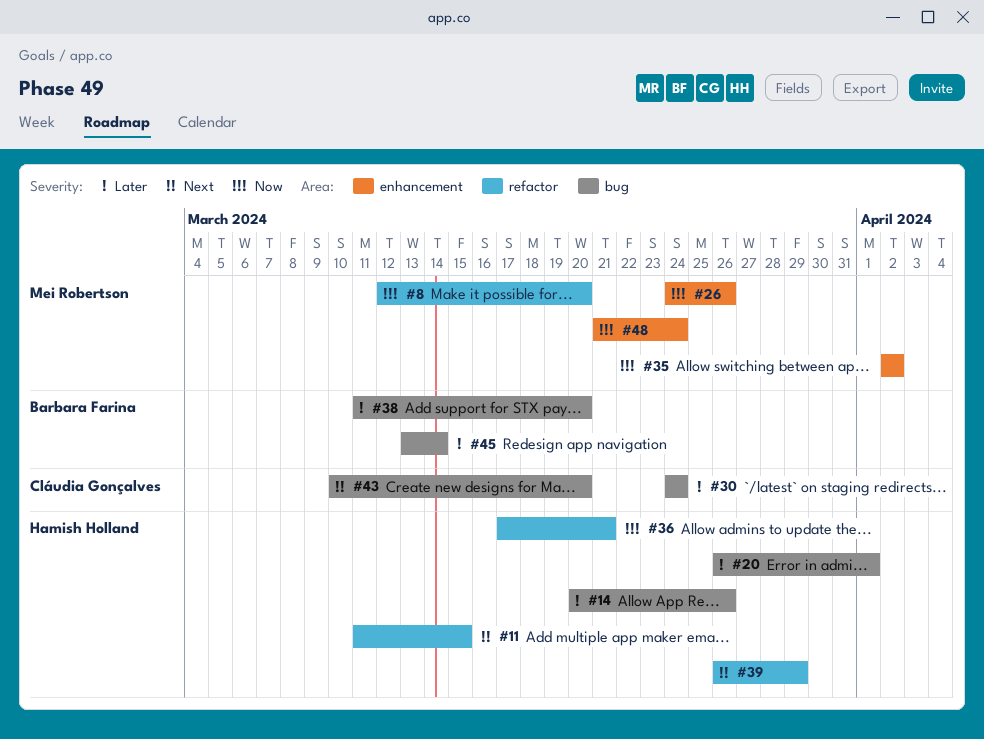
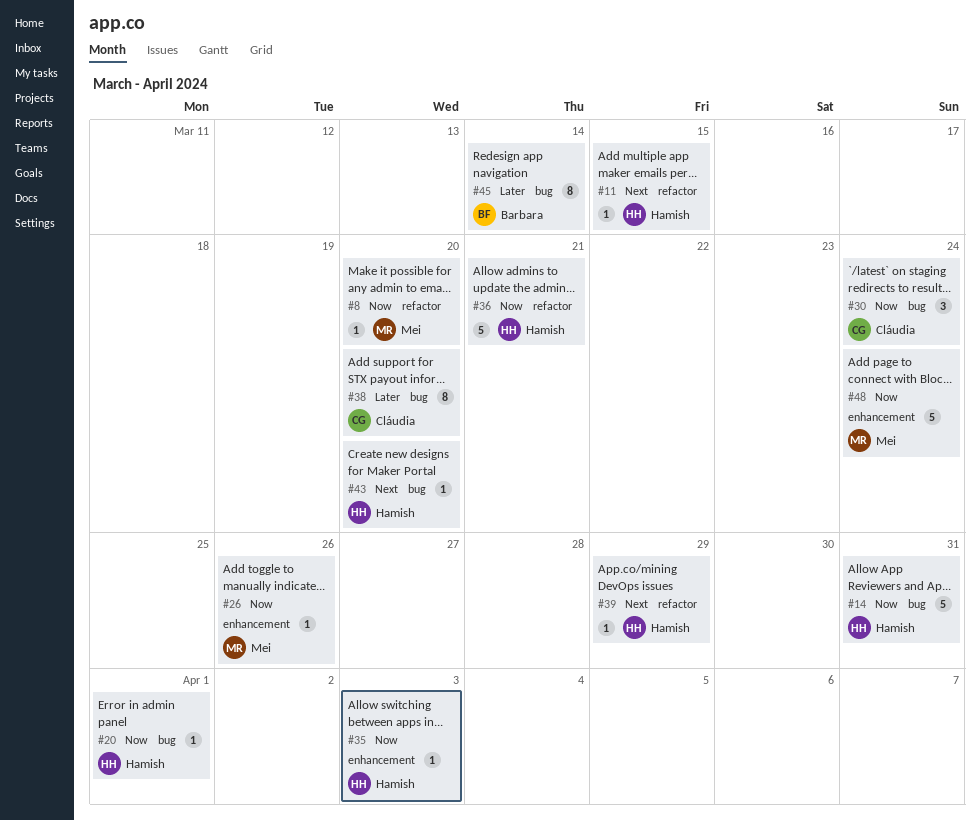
#14, priority: Later -> Now
#14, due: Mar 26 -> Mar 31
#20, priority: Later -> Now
#30, priority: Later -> Now
#35, owner: Mei Robertson -> Hamish Holland
#35, due: Apr 2 -> Apr 3
#38, owner: Barbara Farina -> Cláudia Gonçalves
#43, owner: Cláudia Gonçalves -> Hamish Holland

